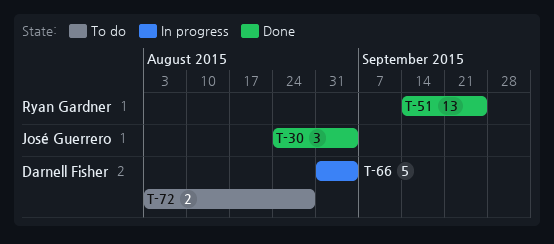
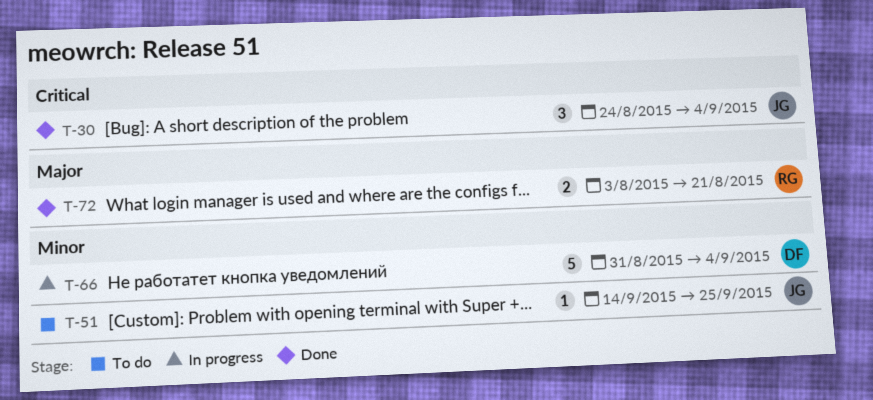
T-51, status: Done -> To do
T-51, owner: Ryan Gardner -> José Guerrero
T-51, estimate: 13 -> 1
T-72, status: To do -> Done
T-72, owner: Darnell Fisher -> Ryan Gardner
T-72, due: Aug 28 -> Aug 21

